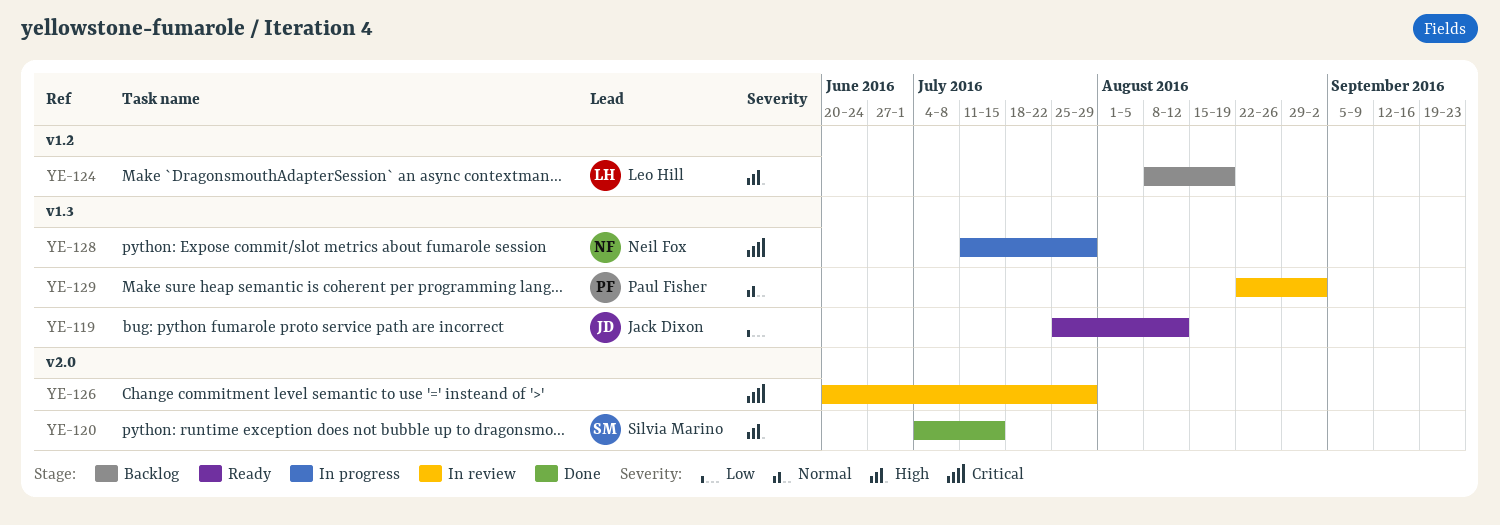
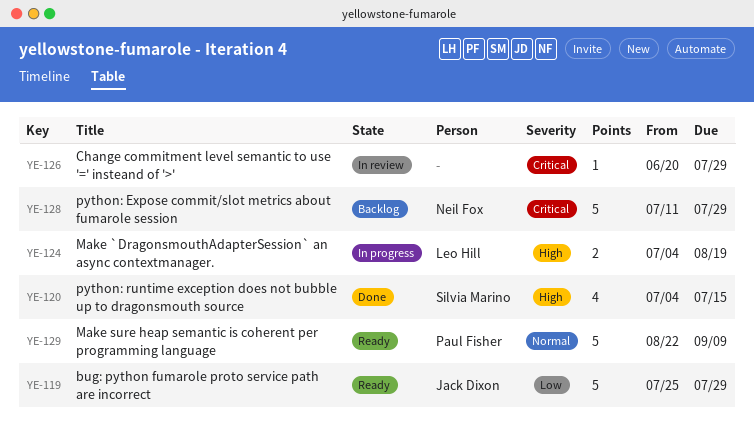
YE-119, due: Aug 12 -> Jul 29
YE-124, status: Backlog -> In progress
YE-124, start: Aug 8 -> Jul 4
YE-128, status: In progress -> Backlog
YE-129, status: In review -> Ready
YE-129, due: Sep 2 -> Sep 9

